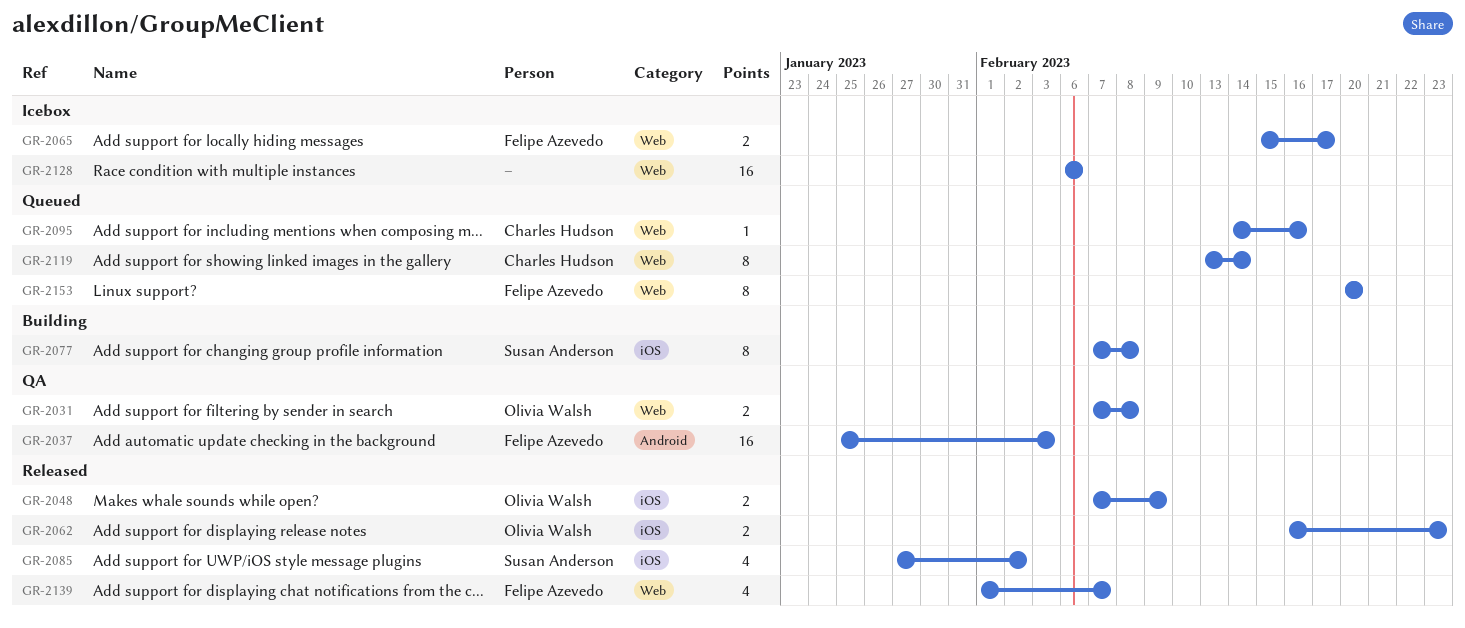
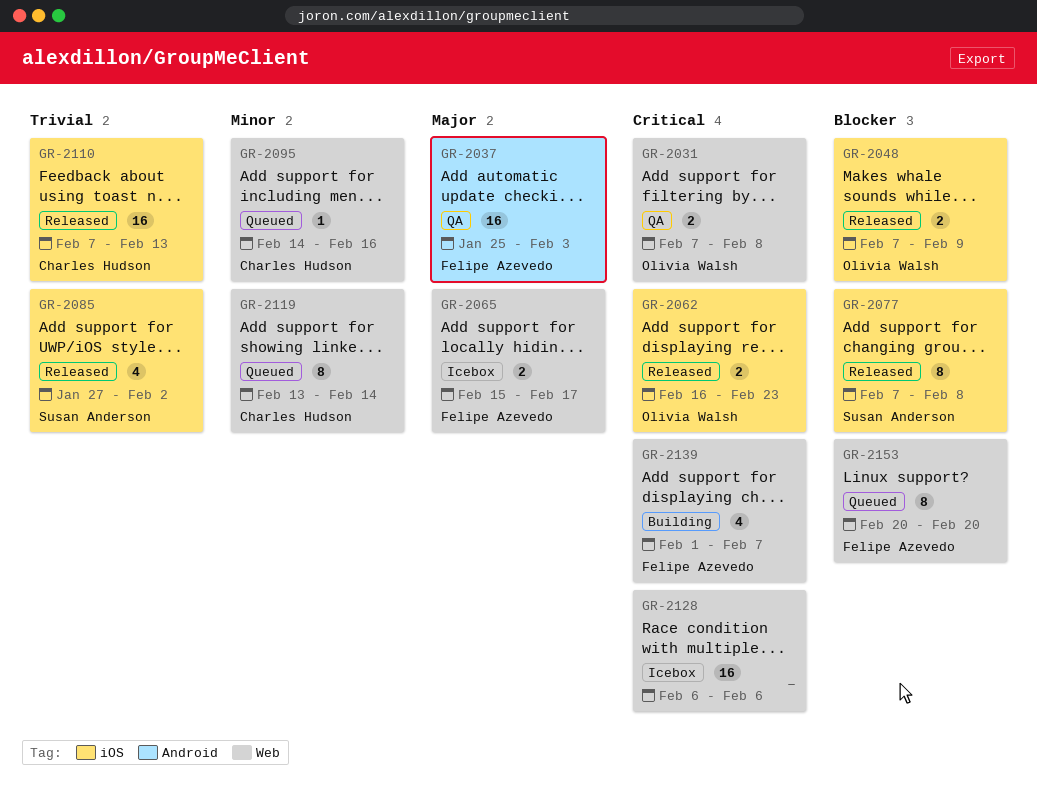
GR-2077, status: Building -> Released
GR-2110: none -> present
GR-2139, status: Released -> Building

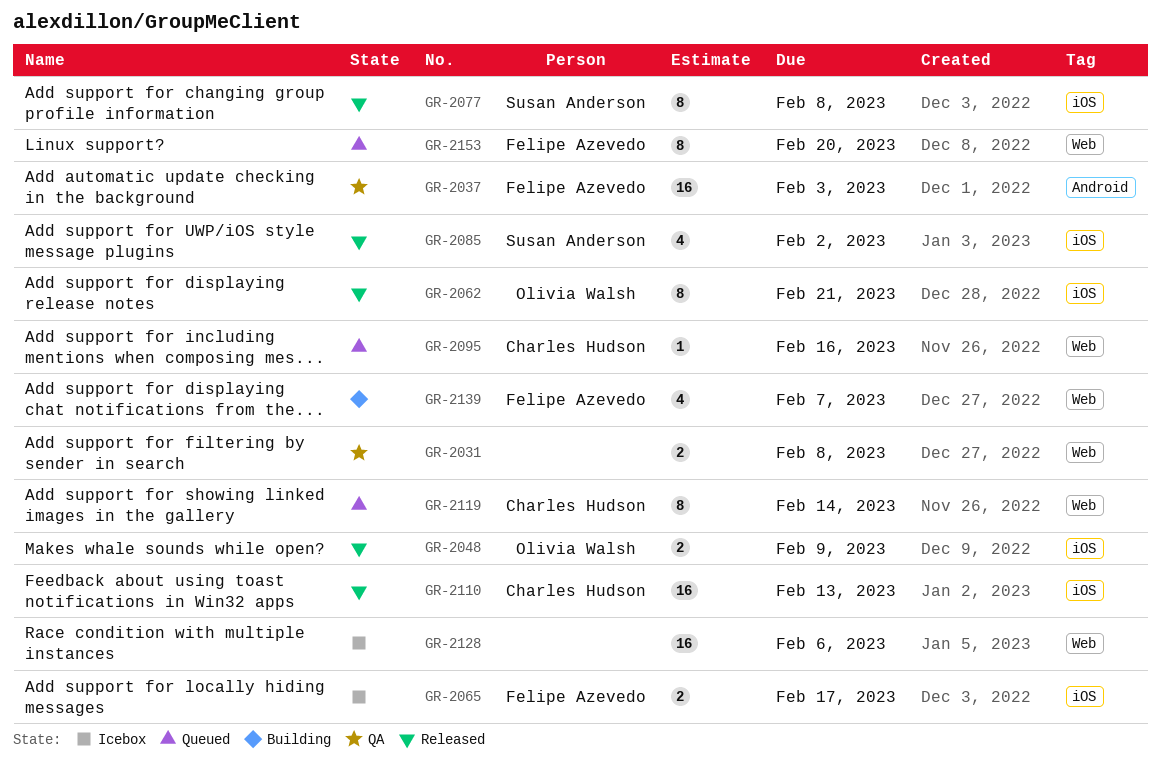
GR-2031, owner: Olivia Walsh -> none
GR-2062, estimate: 2 -> 8
GR-2062, due: Feb 23 -> Feb 21
GR-2065, label: Web -> iOS

